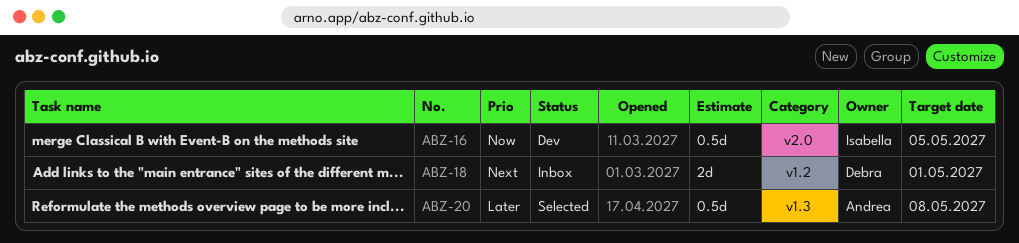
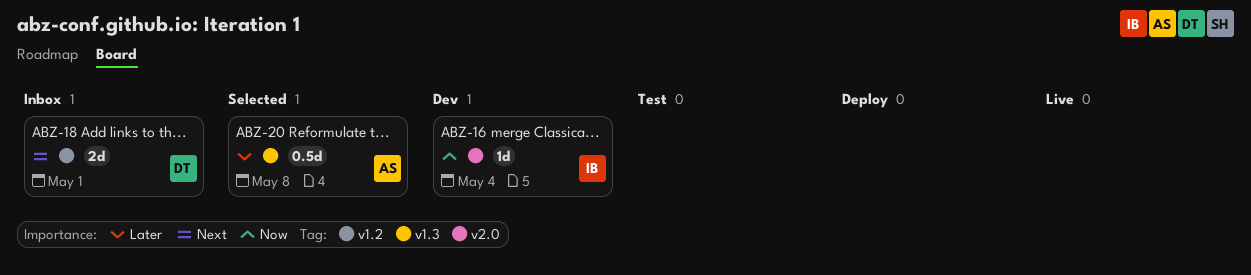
ABZ-16, estimate: 0.5d -> 1d
ABZ-16, due: May 5 -> May 4

